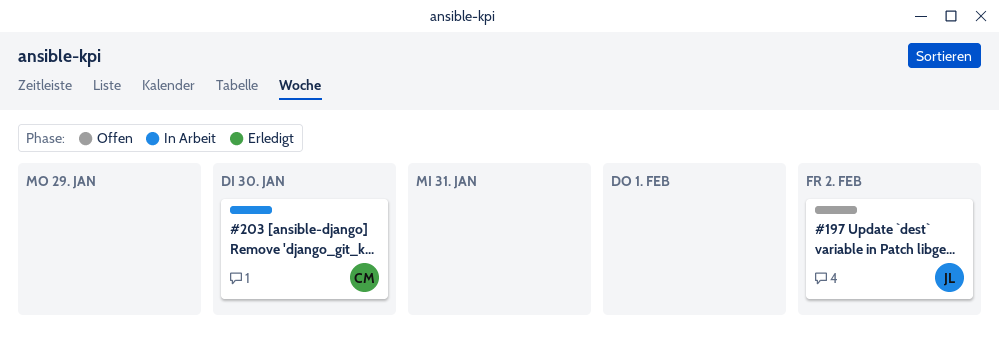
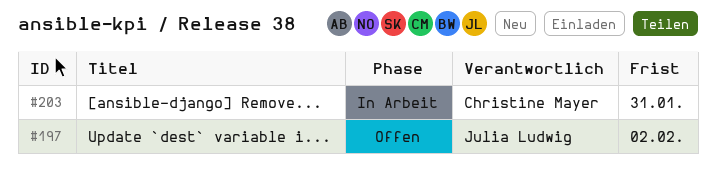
#203, due: Jan 30 -> Jan 31

